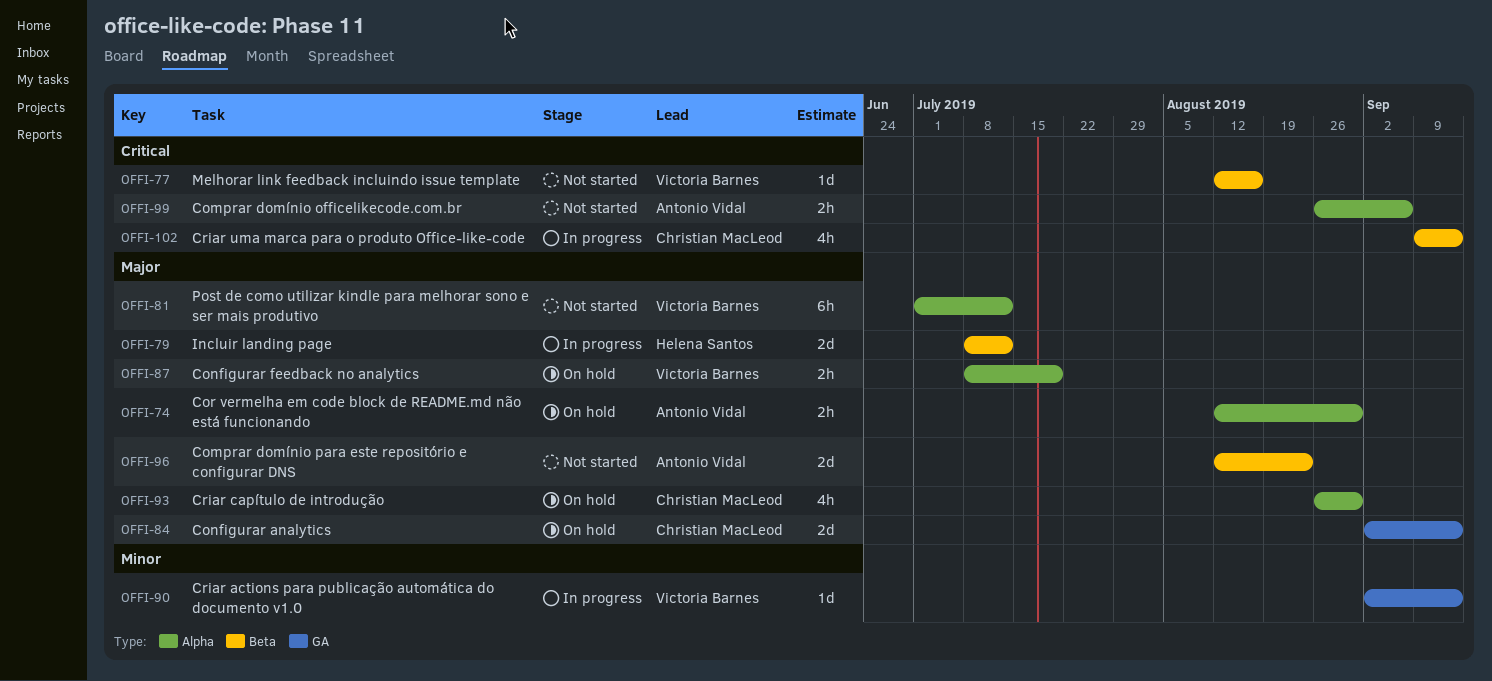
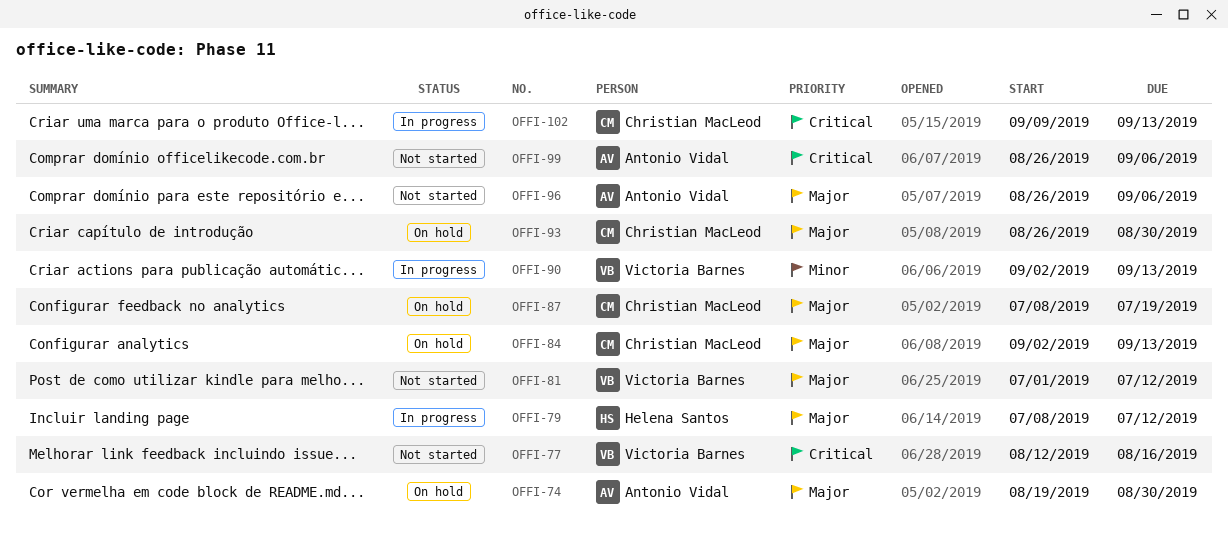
OFFI-74, start: Aug 12 -> Aug 19
OFFI-87, owner: Victoria Barnes -> Christian MacLeod
OFFI-96, start: Aug 12 -> Aug 26
OFFI-96, due: Aug 23 -> Sep 6

